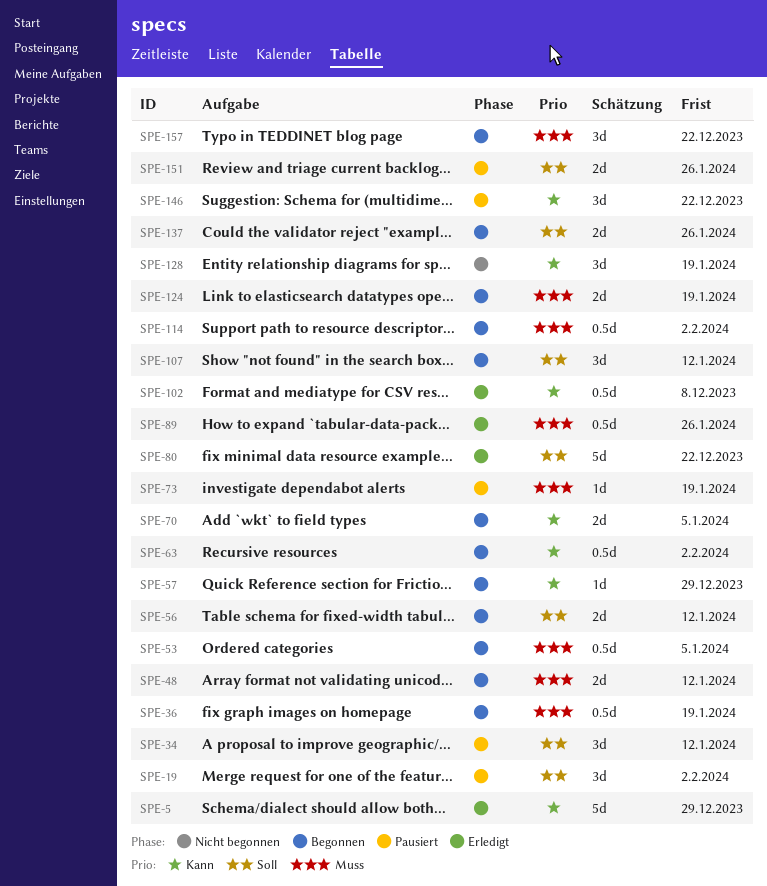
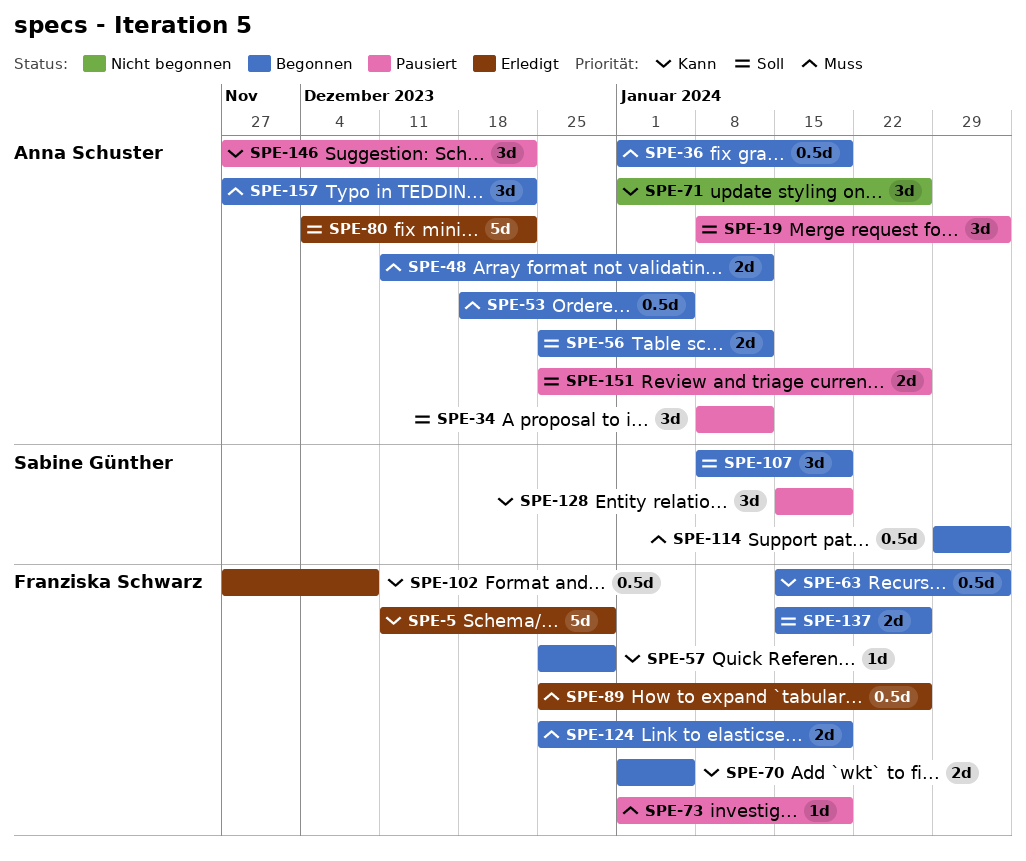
SPE-71: none -> present
SPE-107, due: Jan 12 -> Jan 19
SPE-128, status: Nicht begonnen -> Pausiert

